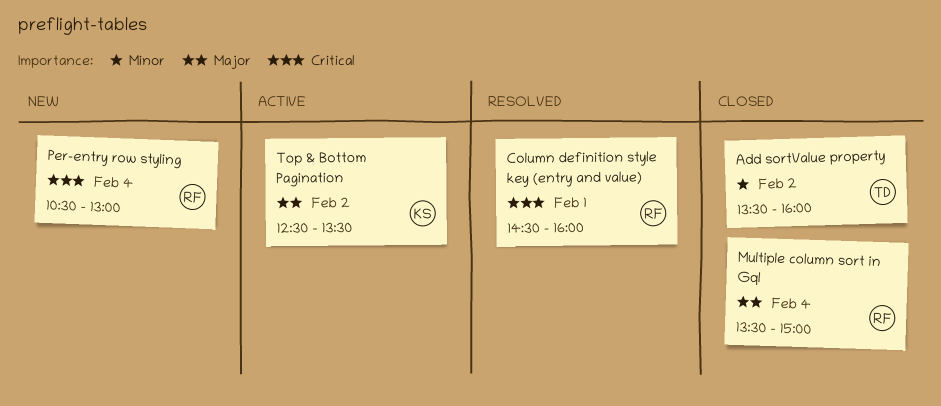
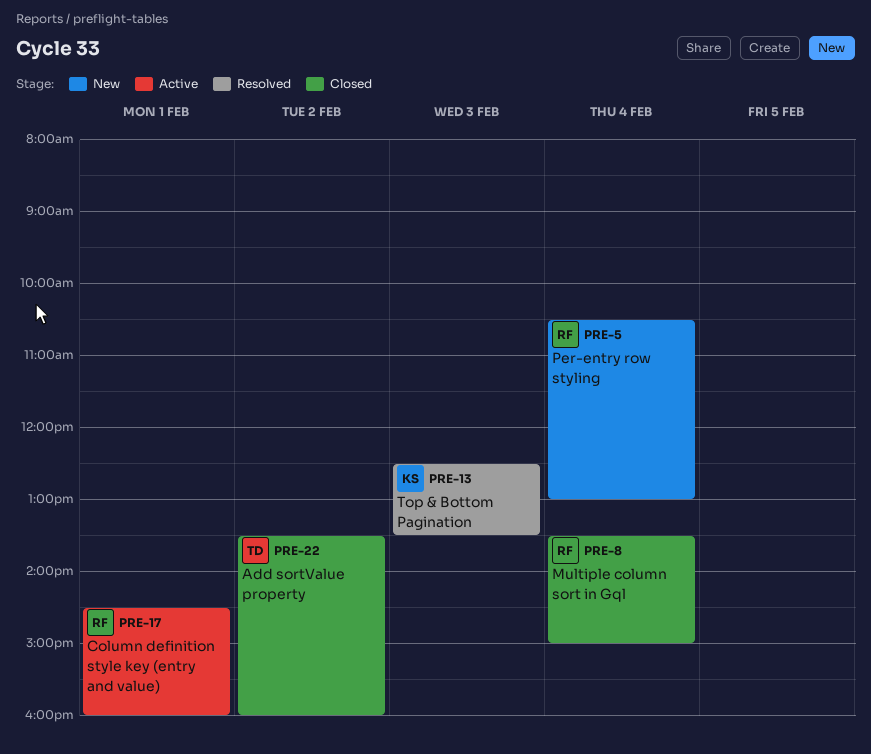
Column definition style key (entry and value), status: Resolved -> Active
Top & Bottom Pagination, status: Active -> Resolved
Top & Bottom Pagination, day: Feb 2 -> Feb 3

